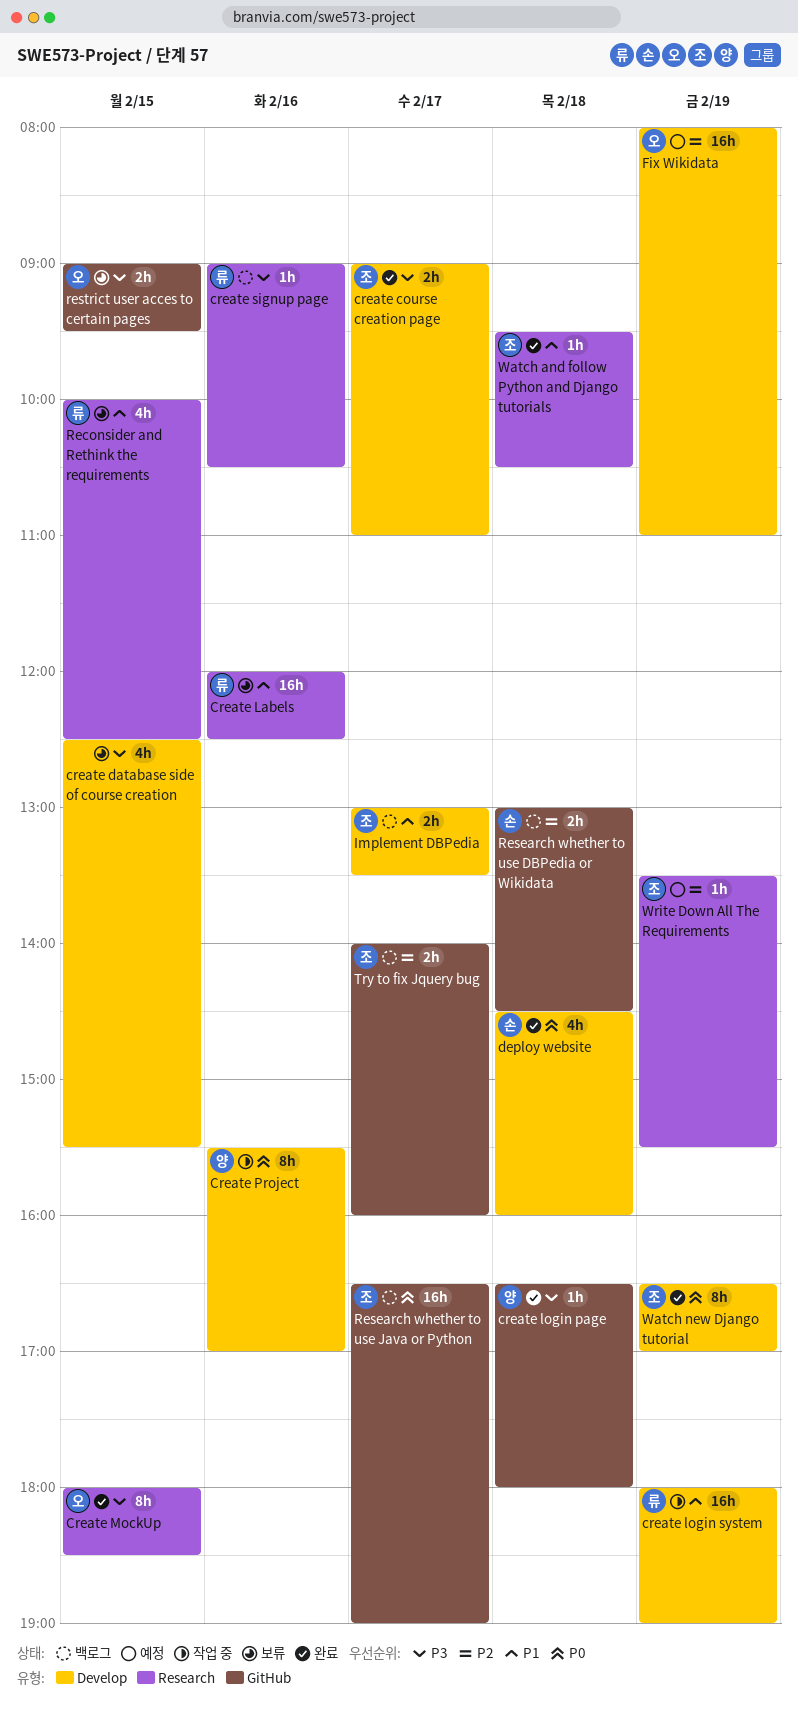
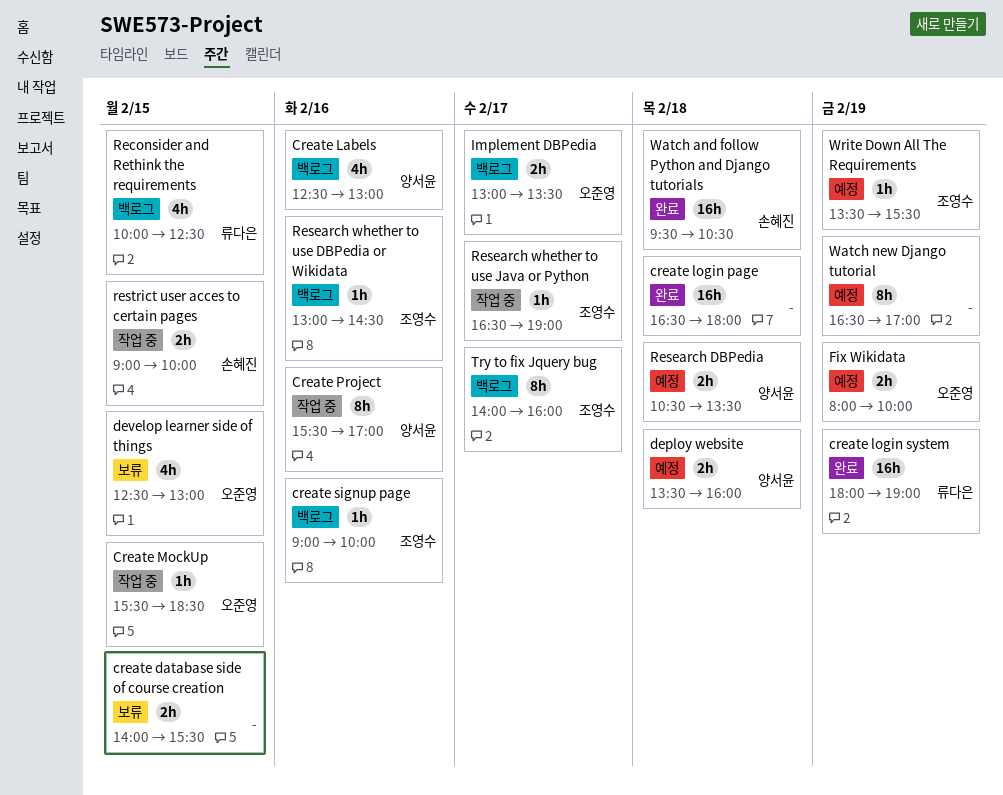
create course creation page: present -> none
create database side of course creation, estimate: 4h -> 2h
create database side of course creation, begins: 12:30 -> 14:00
Create Labels, status: 보류 -> 백로그
Create Labels, owner: 류다은 -> 양서윤
Create Labels, estimate: 16h -> 4h
Create Labels, begins: 12:00 -> 12:30
Create Labels, ends: 12:30 -> 13:00
create login page, owner: 양서윤 -> none
create login page, estimate: 1h -> 16h
create login system, status: 작업 중 -> 완료
Create MockUp, status: 완료 -> 작업 중
Create MockUp, estimate: 8h -> 1h
Create MockUp, begins: 18:00 -> 15:30
create signup page, owner: 류다은 -> 조영수
create signup page, ends: 10:30 -> 10:00
deploy website, status: 완료 -> 예정
deploy website, owner: 손혜진 -> 양서윤
deploy website, estimate: 4h -> 2h
deploy website, begins: 14:30 -> 13:30
develop learner side of things: none -> present
Fix Wikidata, estimate: 16h -> 2h
Fix Wikidata, ends: 11:00 -> 10:00
Implement DBPedia, owner: 조영수 -> 오준영
Reconsider and Rethink the requirements, status: 보류 -> 백로그
Research DBPedia: none -> present
Research whether to use DBPedia or Wikidata, owner: 손혜진 -> 조영수
Research whether to use DBPedia or Wikidata, estimate: 2h -> 1h
Research whether to use DBPedia or Wikidata, day: Feb 18 -> Feb 16
Research whether to use Java or Python, status: 백로그 -> 작업 중
Research whether to use Java or Python, estimate: 16h -> 1h
restrict user acces to certain pages, status: 보류 -> 작업 중
restrict user acces to certain pages, owner: 오준영 -> 손혜진
restrict user acces to certain pages, ends: 09:30 -> 10:00
Try to fix Jquery bug, estimate: 2h -> 8h
Watch and follow Python and Django tutorials, owner: 조영수 -> 손혜진
Watch and follow Python and Django tutorials, estimate: 1h -> 16h
Watch new Django tutorial, status: 완료 -> 예정
Watch new Django tutorial, owner: 조영수 -> none

